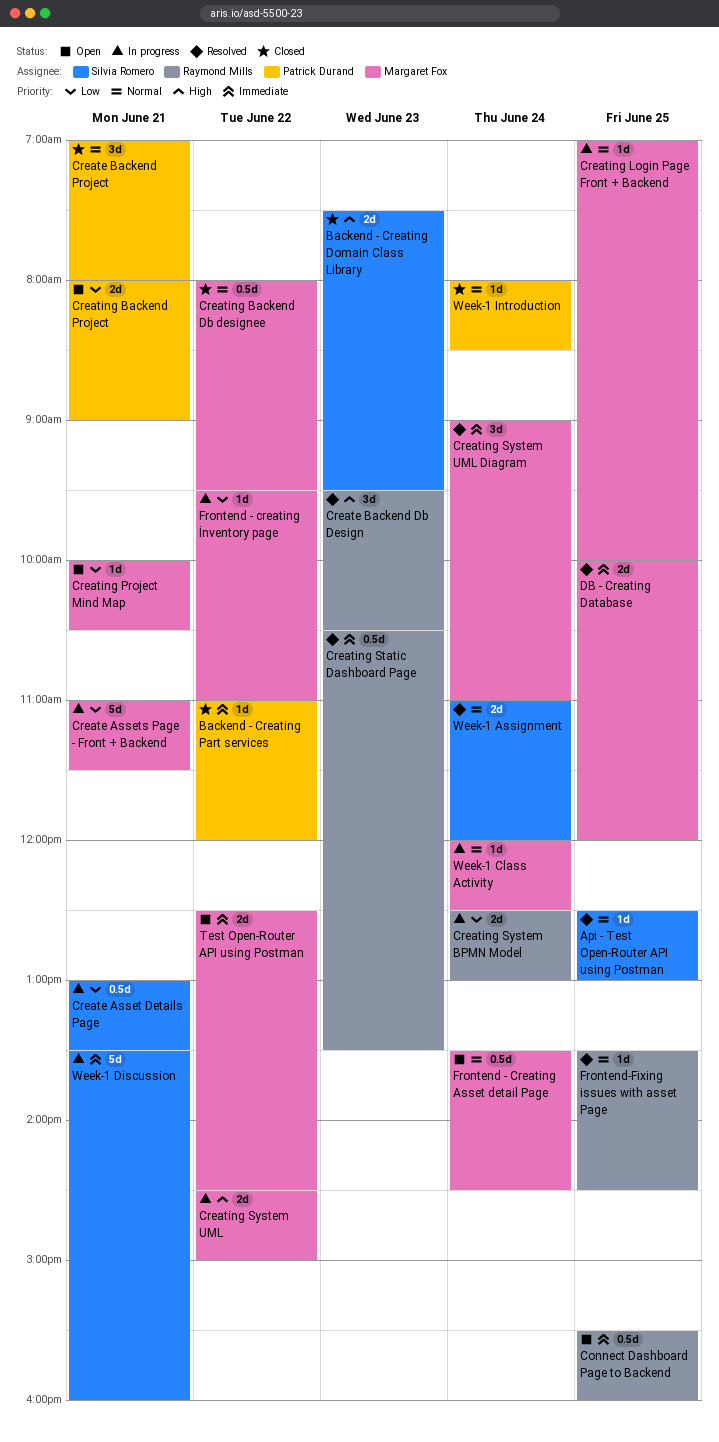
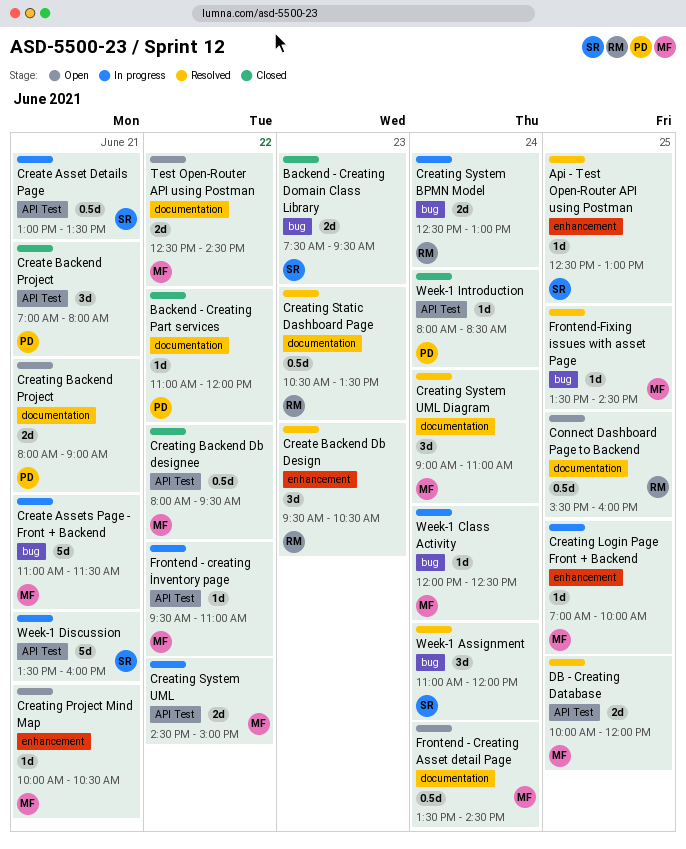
Frontend-Fixing issues with asset Page, owner: Raymond Mills -> Margaret Fox
Week-1 Assignment, estimate: 2d -> 3d

